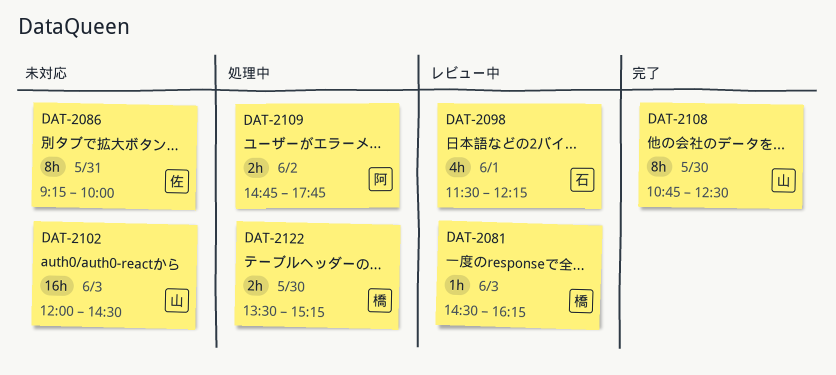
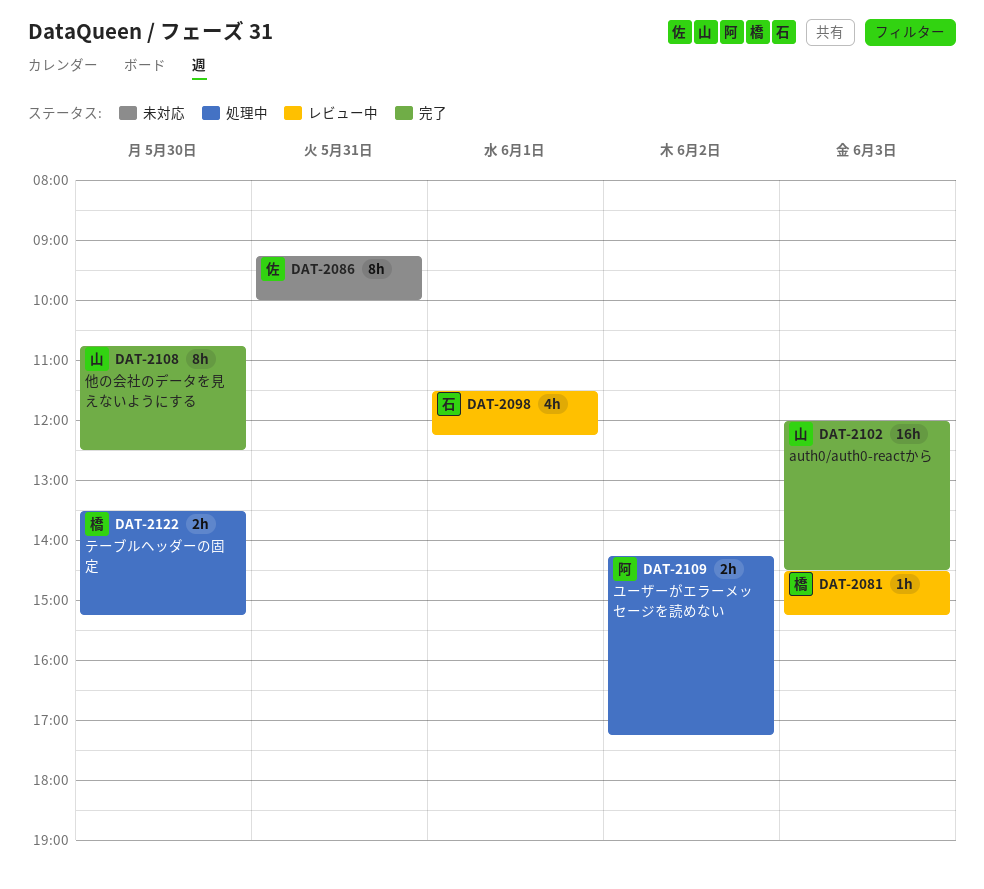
DAT-2081, ends: 16:15 -> 15:15
DAT-2102, status: 未対応 -> 完了
DAT-2109, begins: 14:45 -> 14:15
DAT-2109, ends: 17:45 -> 17:15

